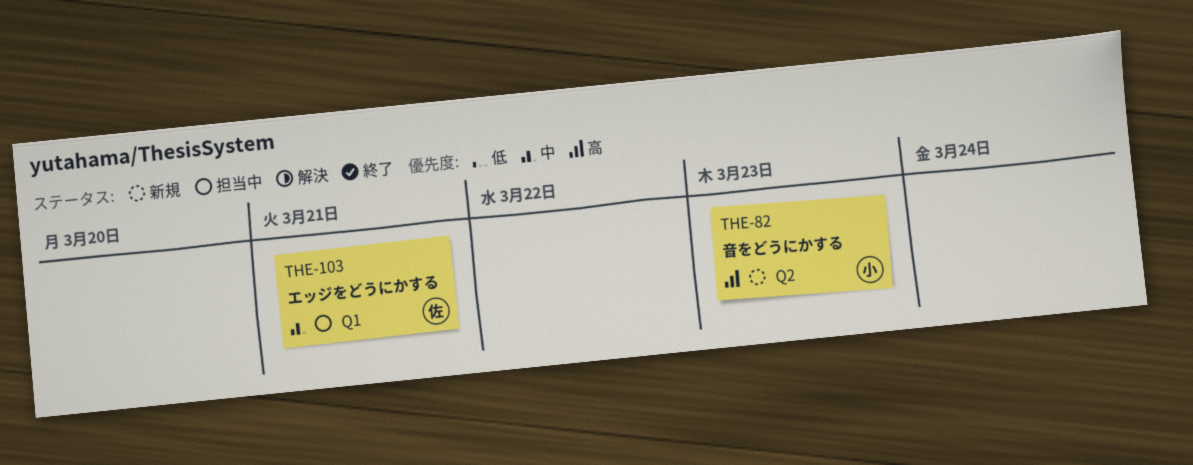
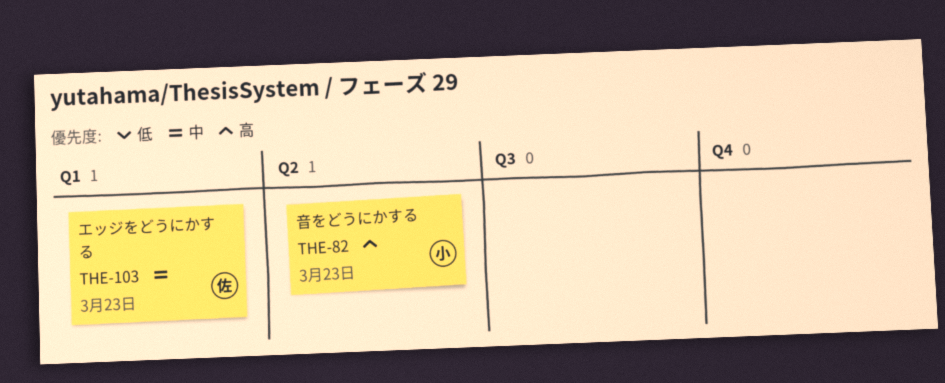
THE-103, due: Mar 21 -> Mar 23

